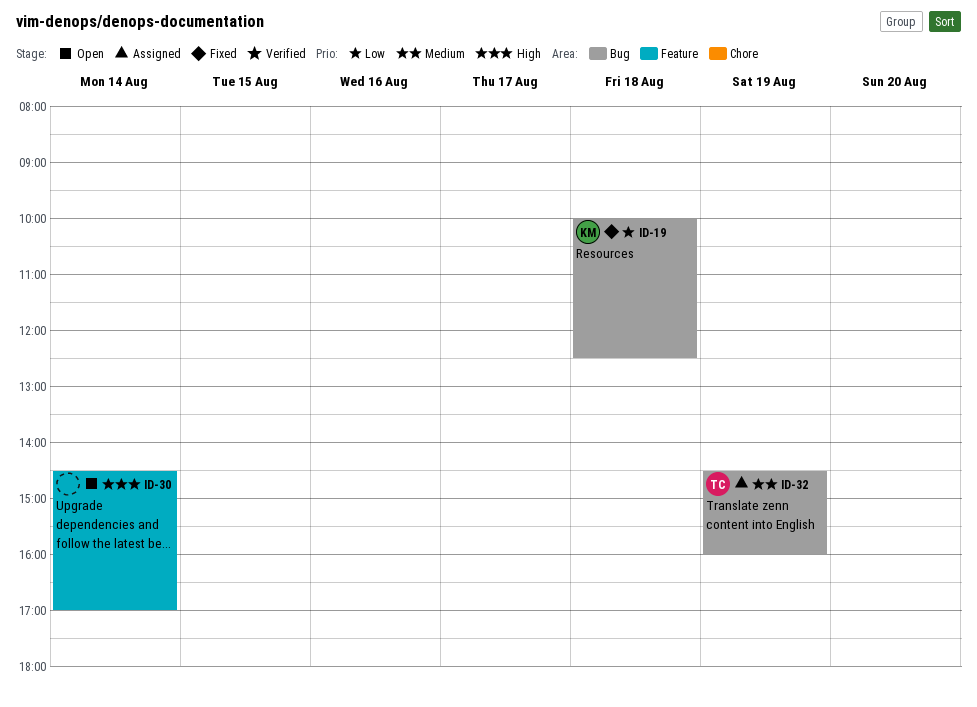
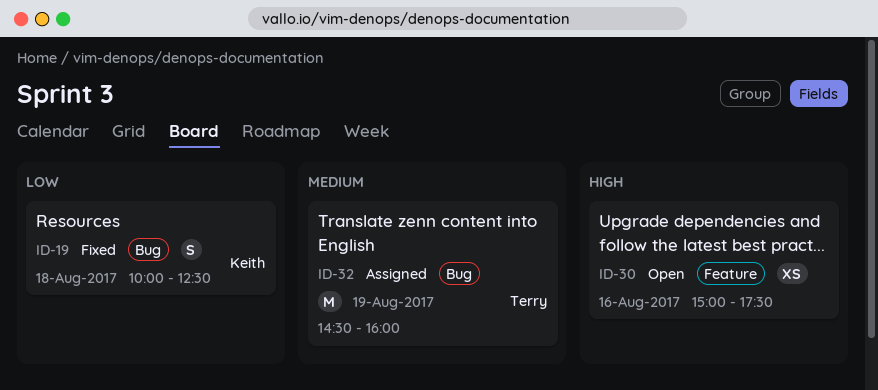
ID-30, day: Aug 14 -> Aug 16
ID-30, begins: 14:30 -> 15:00
ID-30, ends: 17:00 -> 17:30

